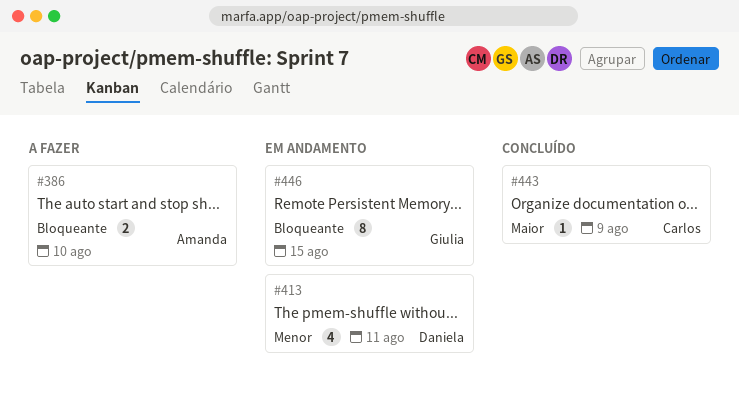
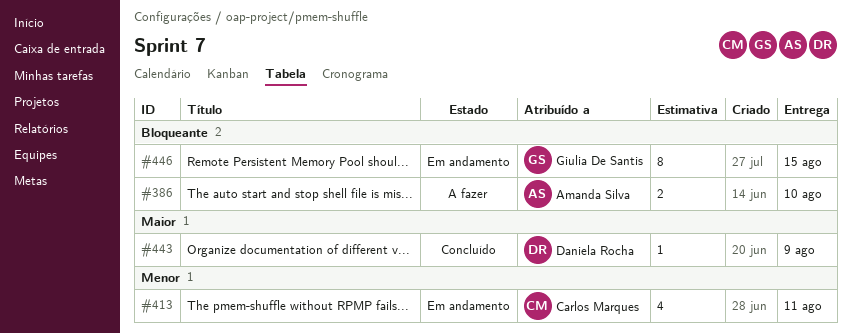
#413, owner: Daniela Rocha -> Carlos Marques
#443, owner: Carlos Marques -> Daniela Rocha

